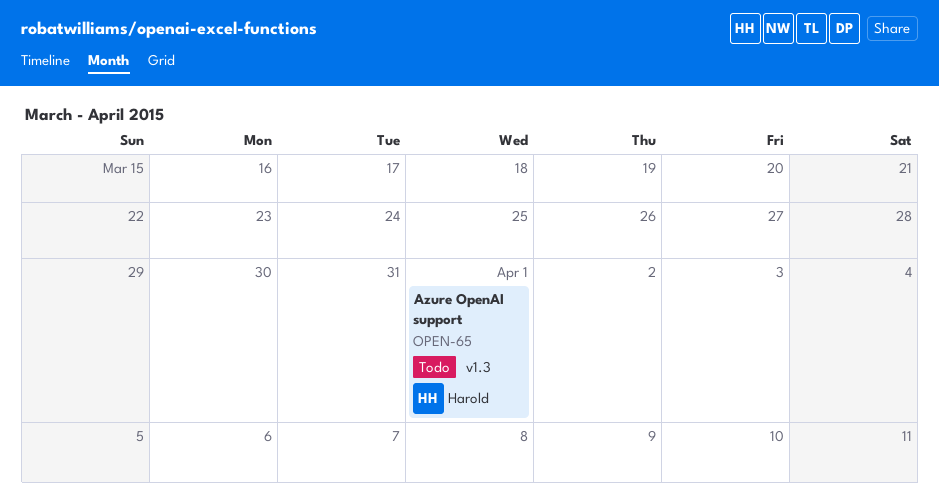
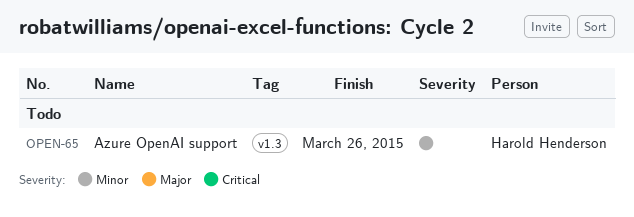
OPEN-65, due: Apr 1 -> Mar 26

